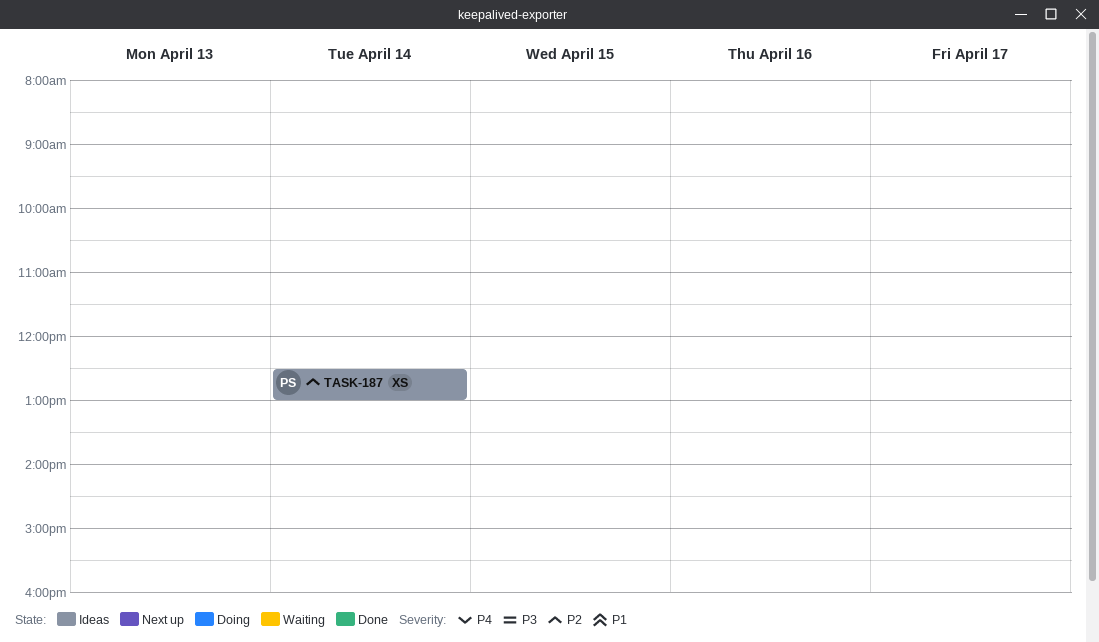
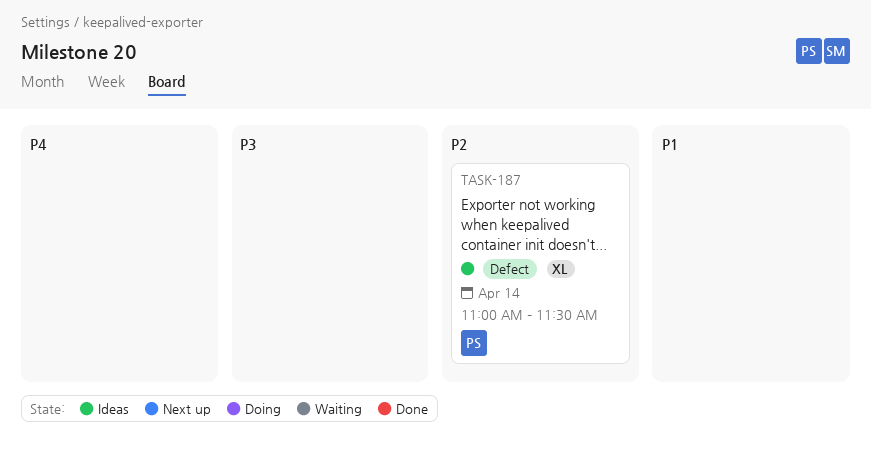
TASK-187, estimate: XS -> XL
TASK-187, begins: 12:30 -> 11:00
TASK-187, ends: 13:00 -> 11:30

